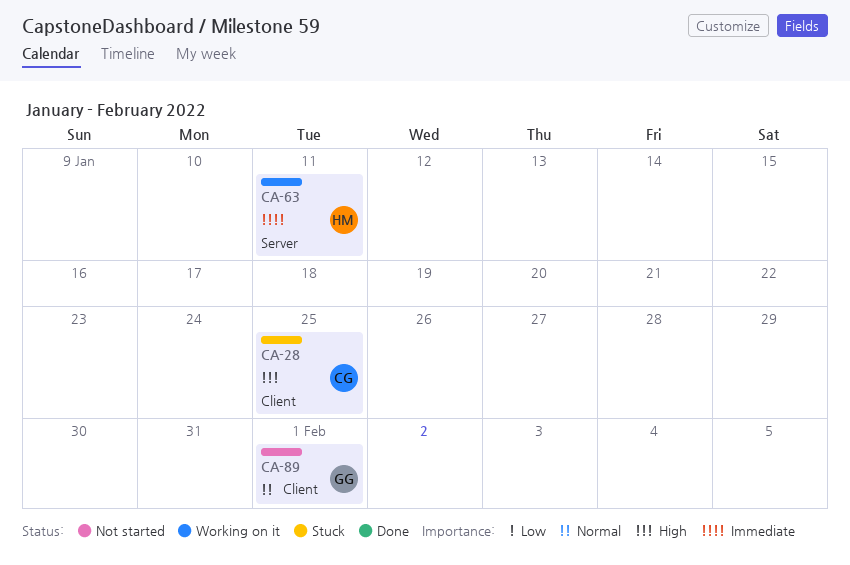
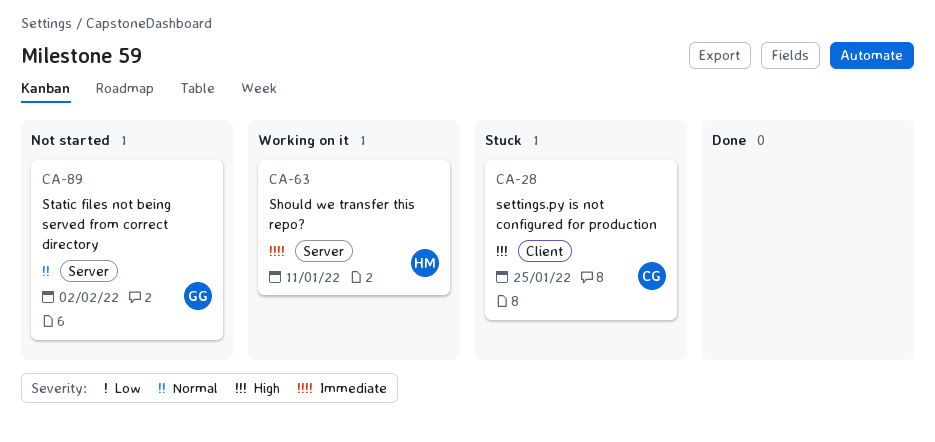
CA-89, label: Client -> Server
CA-89, due: Feb 1 -> Feb 2

